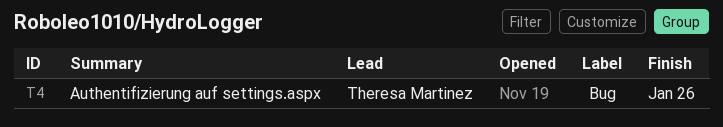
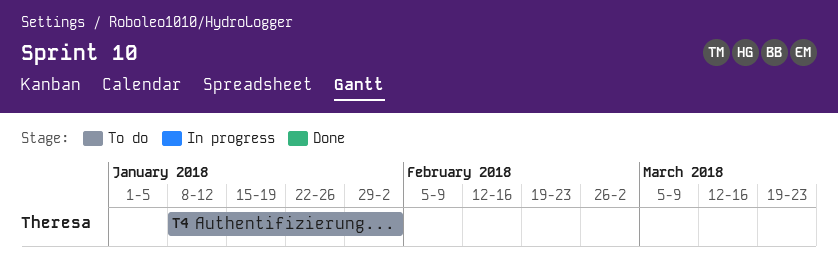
T4, due: Jan 26 -> Feb 2

